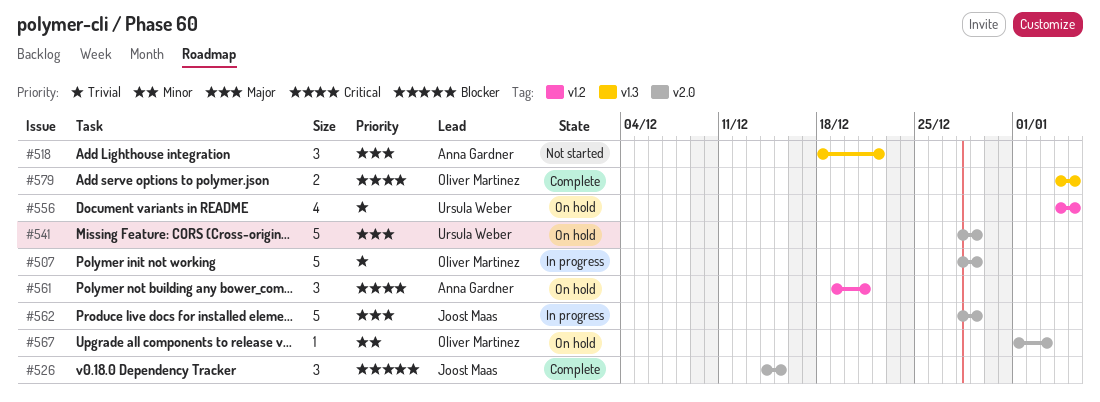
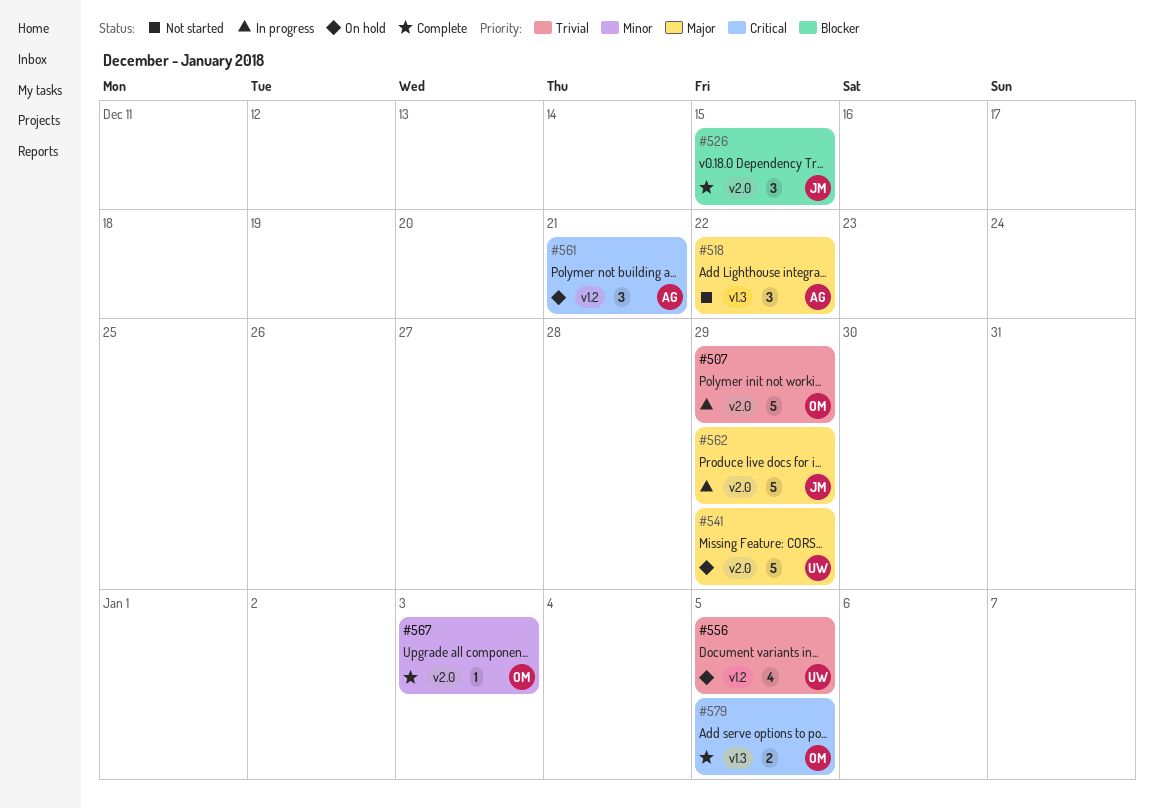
#567, status: On hold -> Complete

